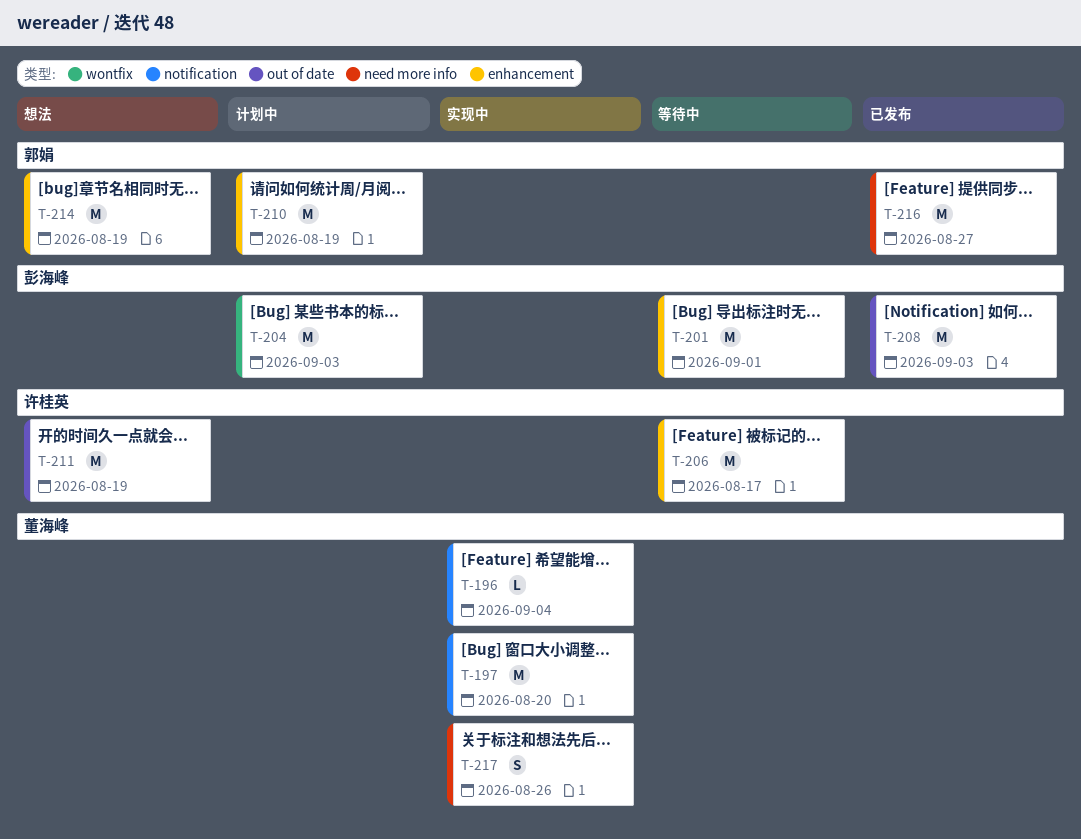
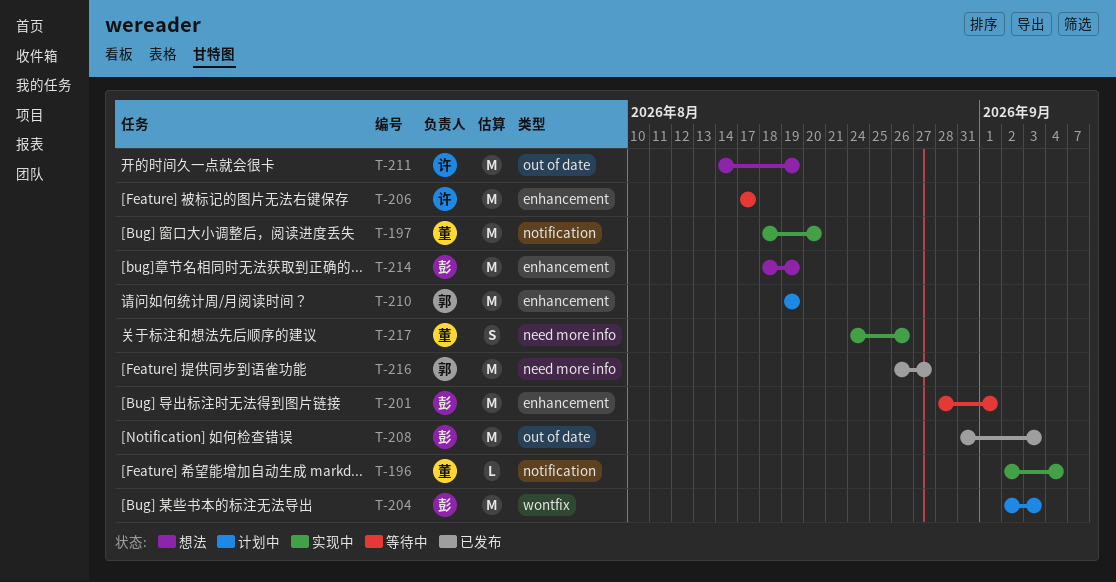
T-214, owner: 郭娟 -> 彭海峰

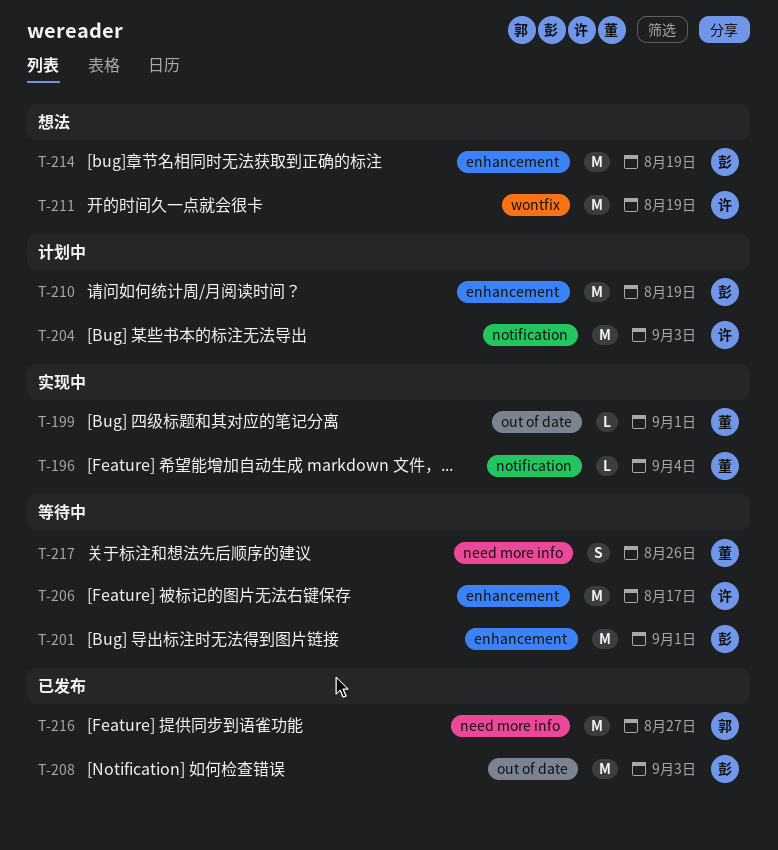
T-197: present -> none
T-199: none -> present
T-204, owner: 彭 -> 许
T-204, label: wontfix -> notification
T-210, owner: 郭 -> 彭
T-211, label: out of date -> wontfix
T-217, status: 实现中 -> 等待中

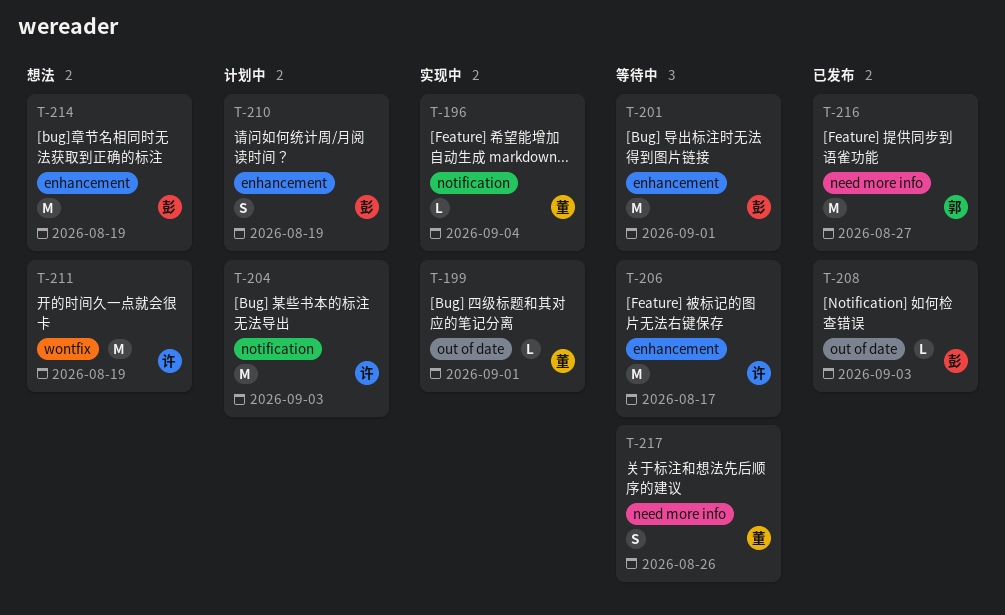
T-208, estimate: M -> L
T-210, estimate: M -> S

